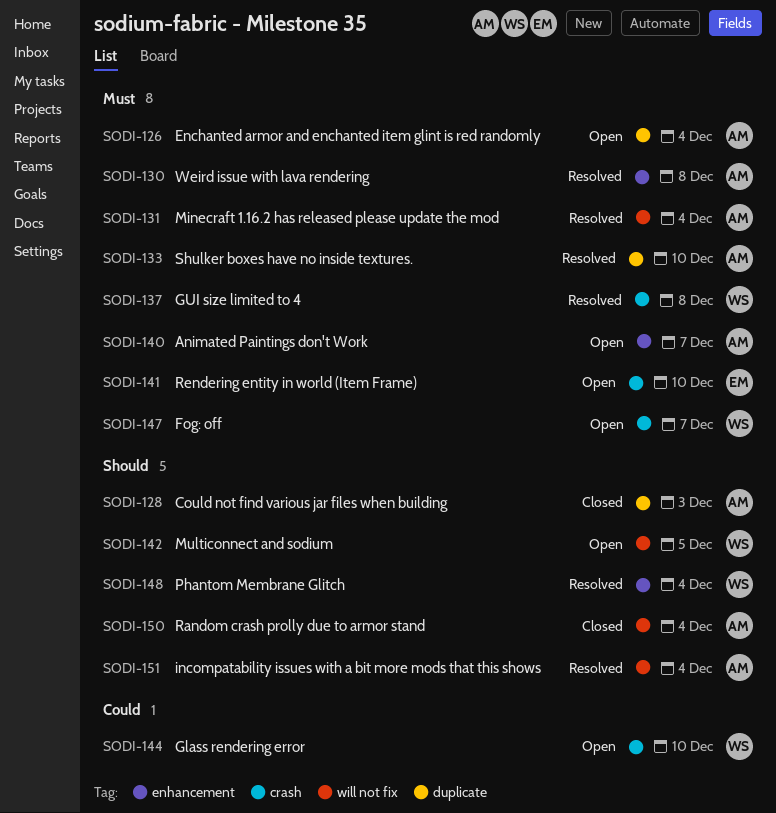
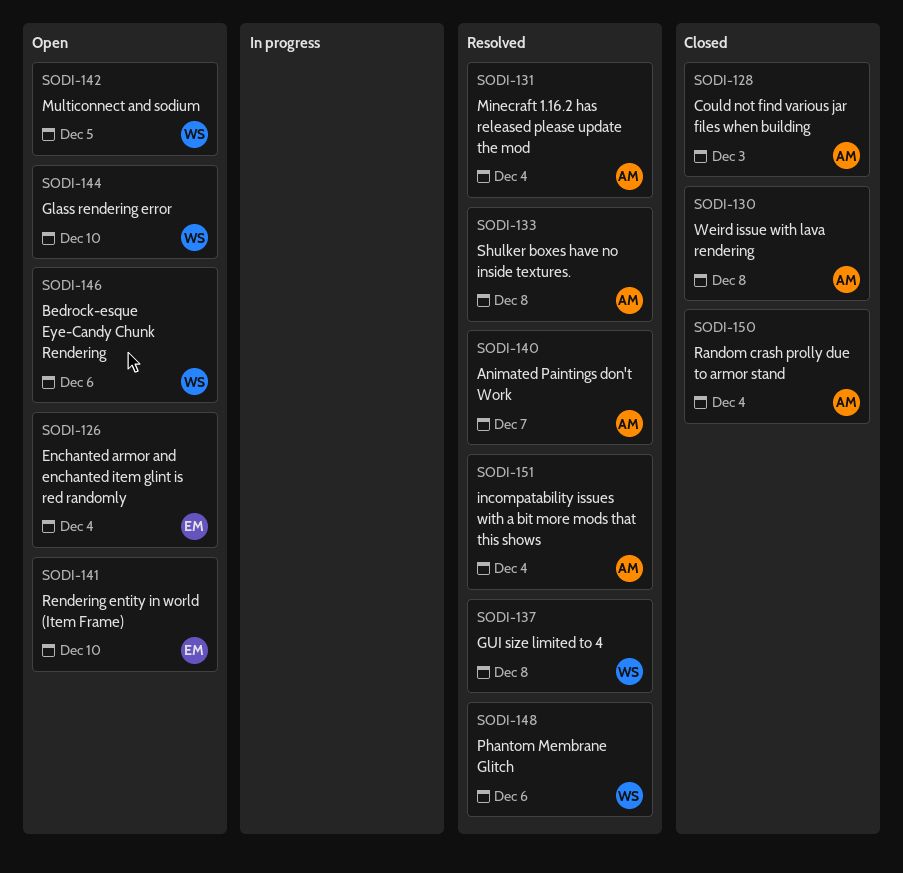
SODI-126, owner: AM -> EM
SODI-130, status: Resolved -> Closed
SODI-133, due: Dec 10 -> Dec 8
SODI-140, status: Open -> Resolved
SODI-146: none -> present
SODI-147: present -> none
SODI-148, due: Dec 4 -> Dec 6

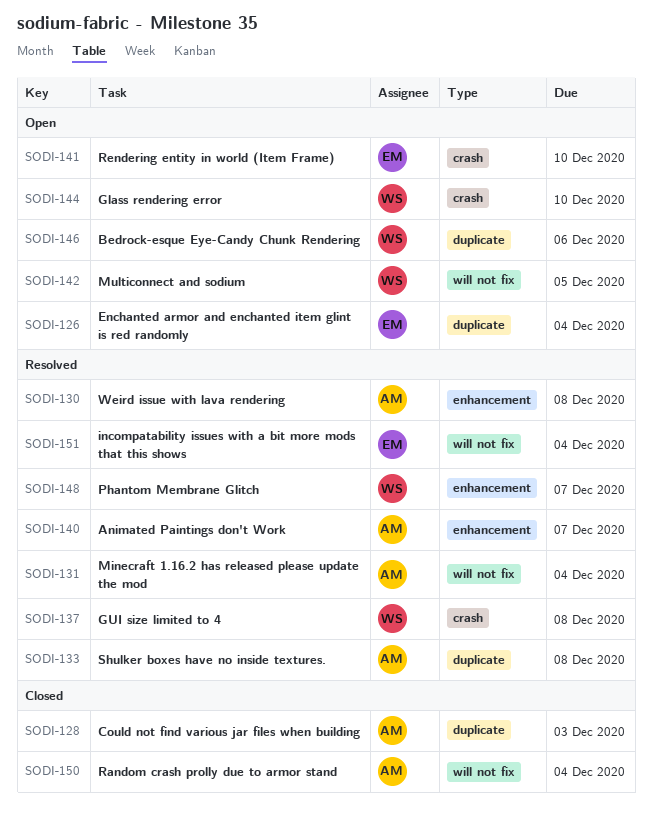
SODI-130, status: Closed -> Resolved
SODI-148, due: Dec 6 -> Dec 7
SODI-151, owner: AM -> EM

